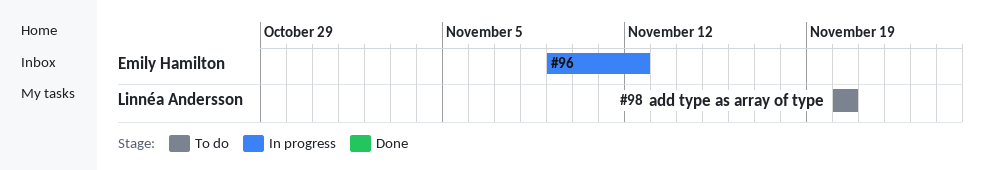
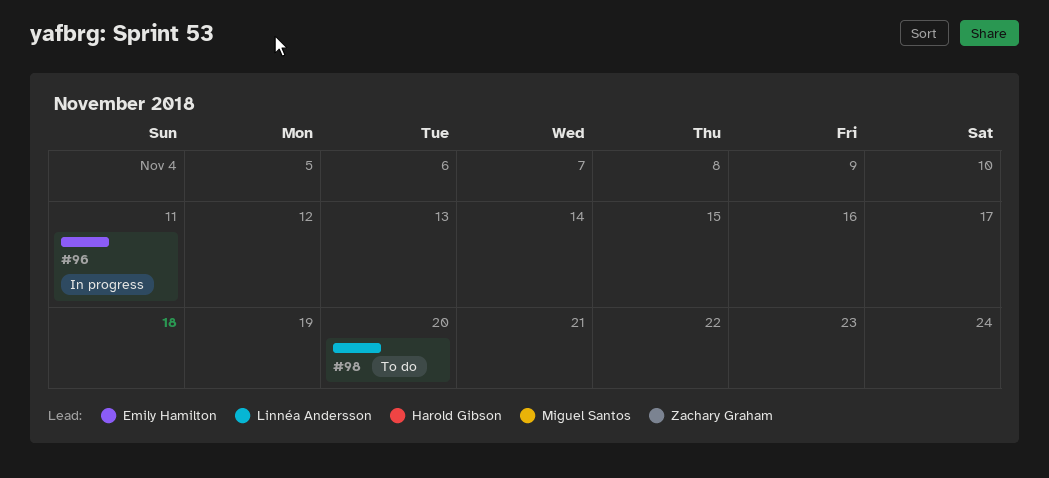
#96, due: Nov 12 -> Nov 11

